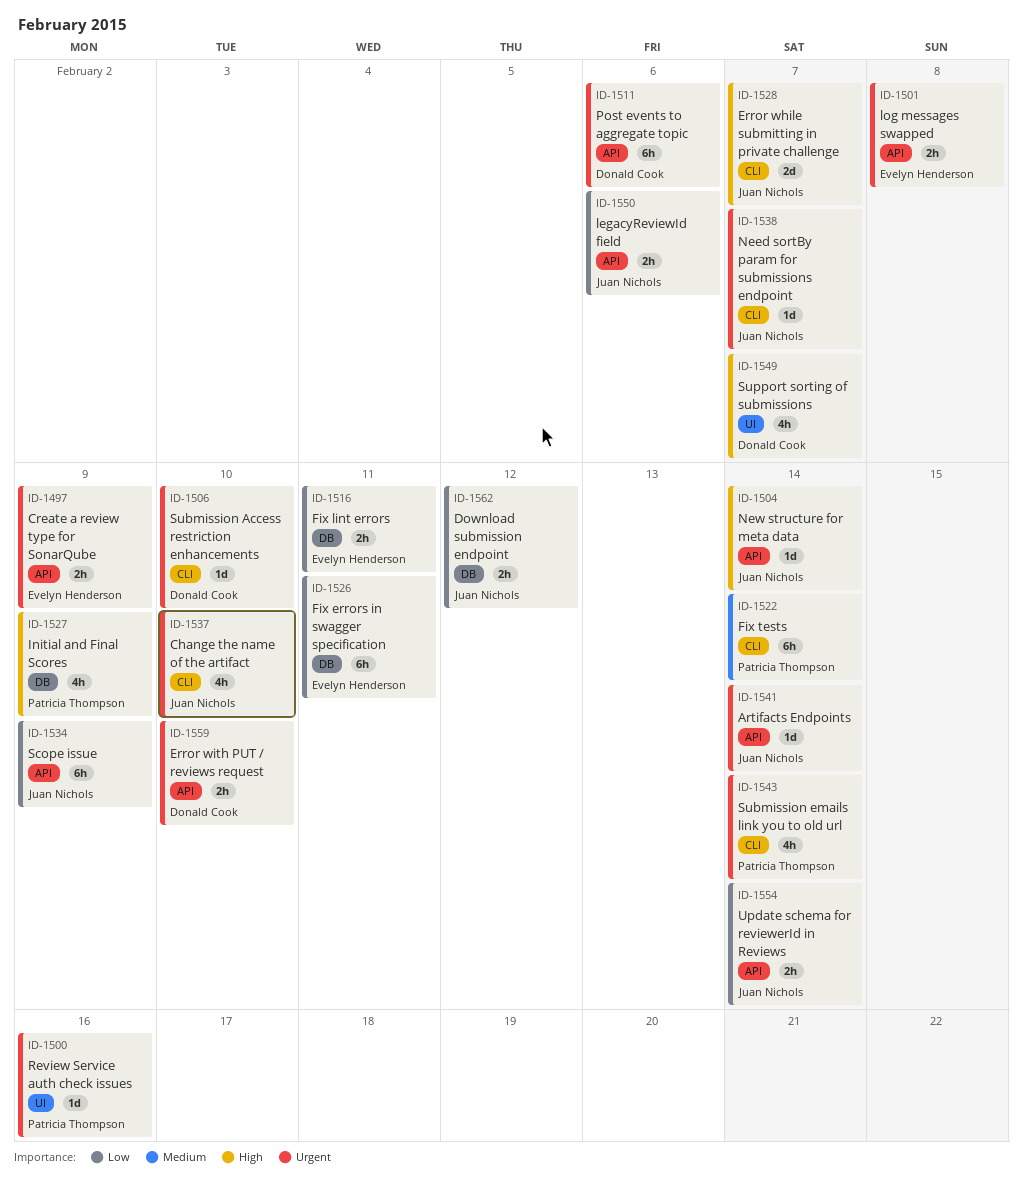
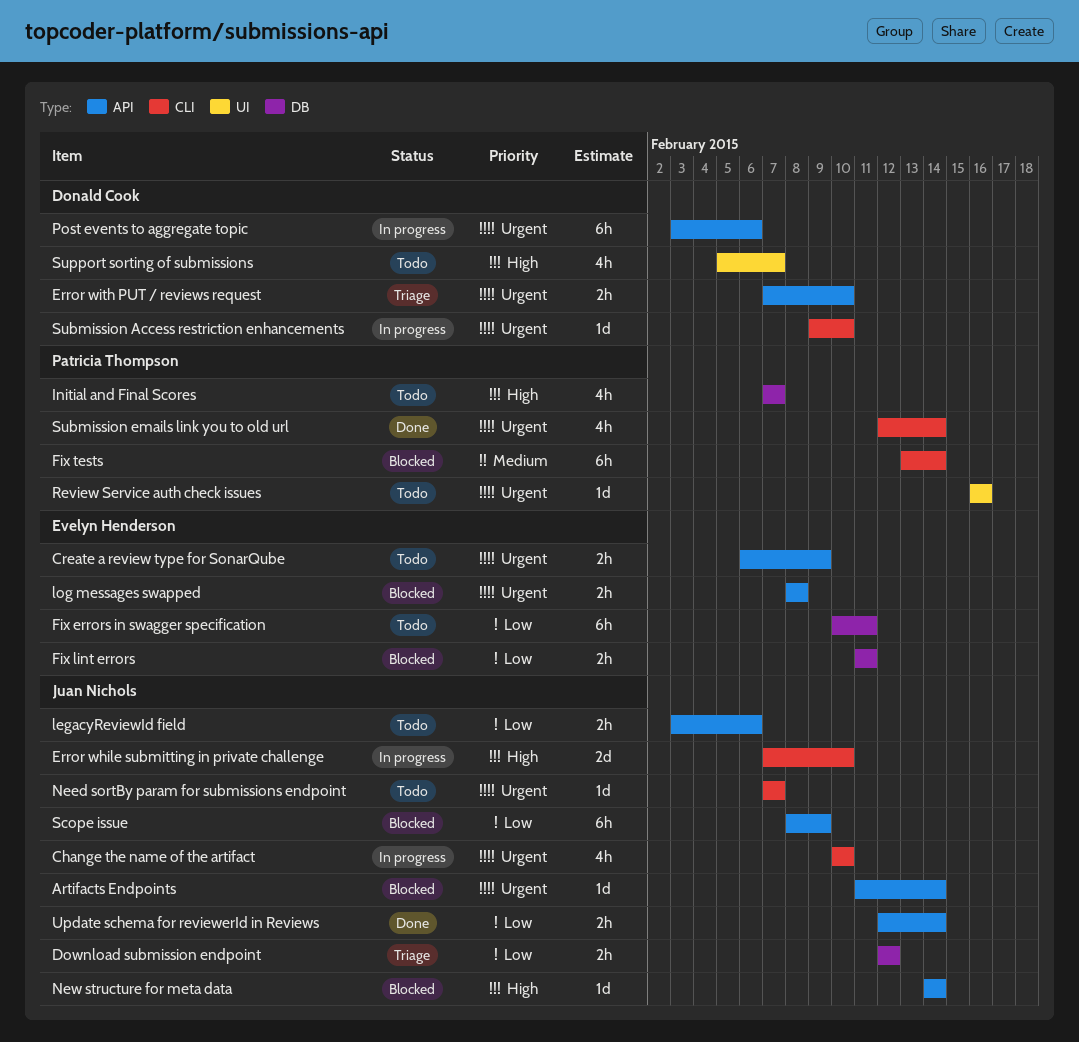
Error while submitting in private challenge, due: Feb 7 -> Feb 10
Initial and Final Scores, due: Feb 9 -> Feb 7

